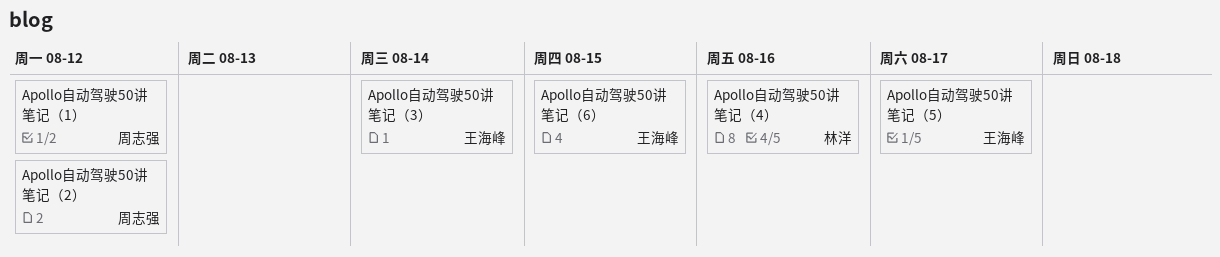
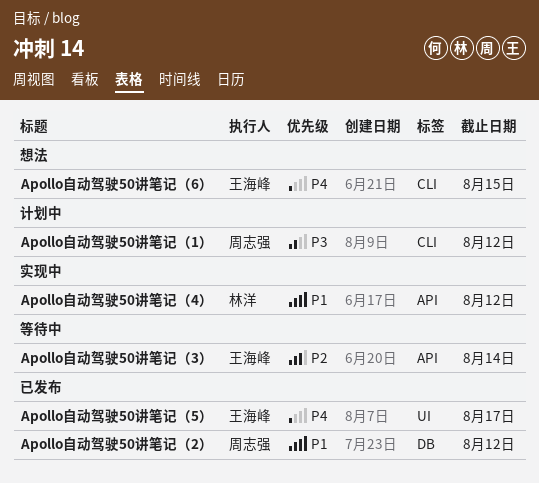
Apollo自动驾驶50讲笔记（4）, due: Aug 16 -> Aug 12

